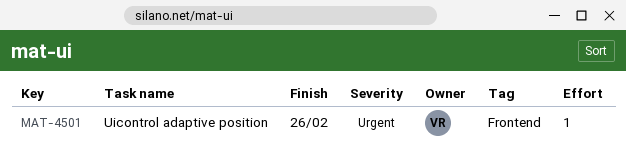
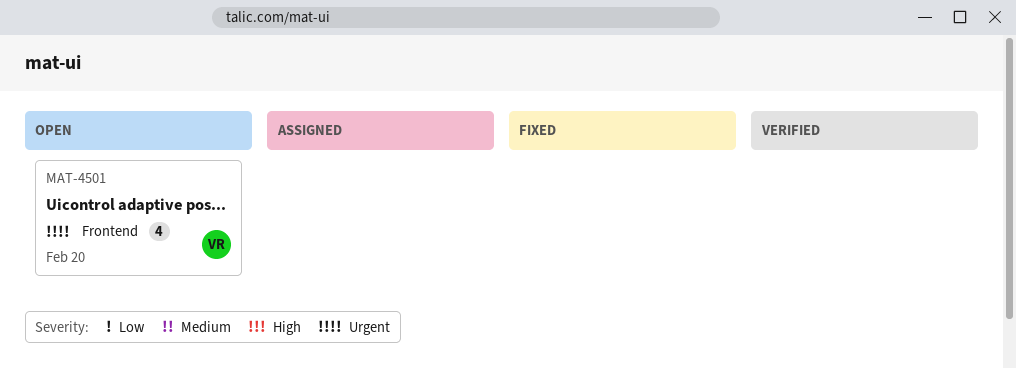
MAT-4501, estimate: 1 -> 4
MAT-4501, due: Feb 26 -> Feb 20

